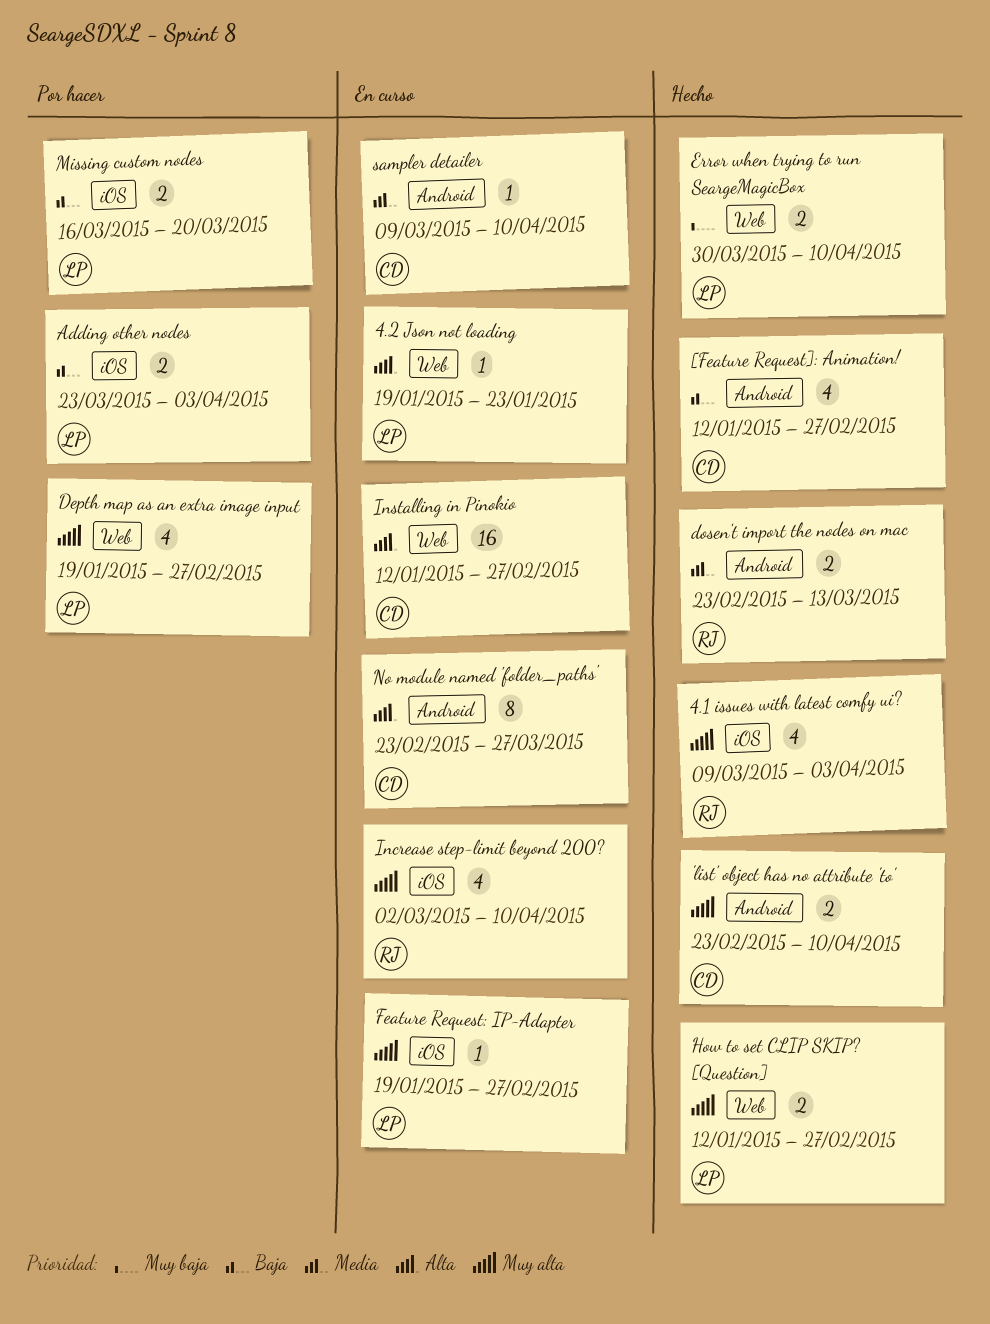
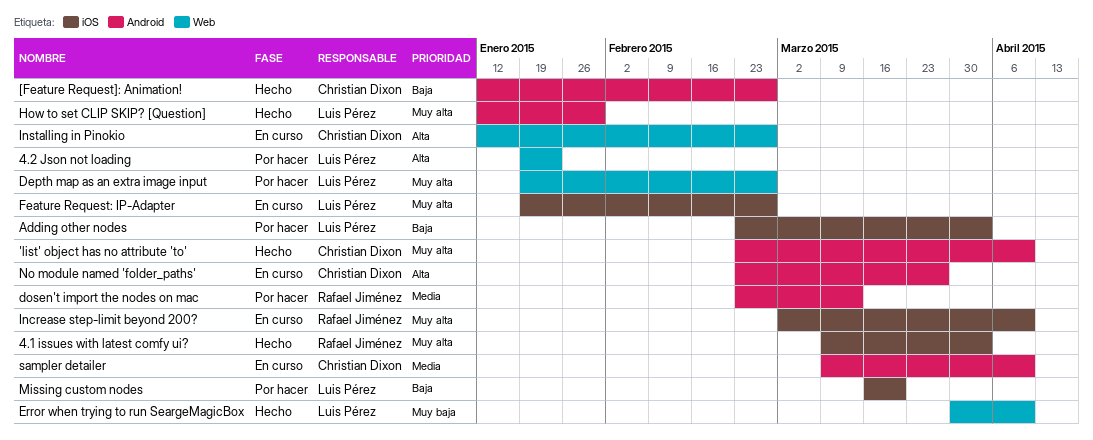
4.2 Json not loading, status: En curso -> Por hacer
Adding other nodes, start: Mar 23 -> Feb 23
dosen't import the nodes on mac, status: Hecho -> Por hacer
How to set CLIP SKIP? [Question], label: Web -> Android
How to set CLIP SKIP? [Question], due: Feb 27 -> Jan 30

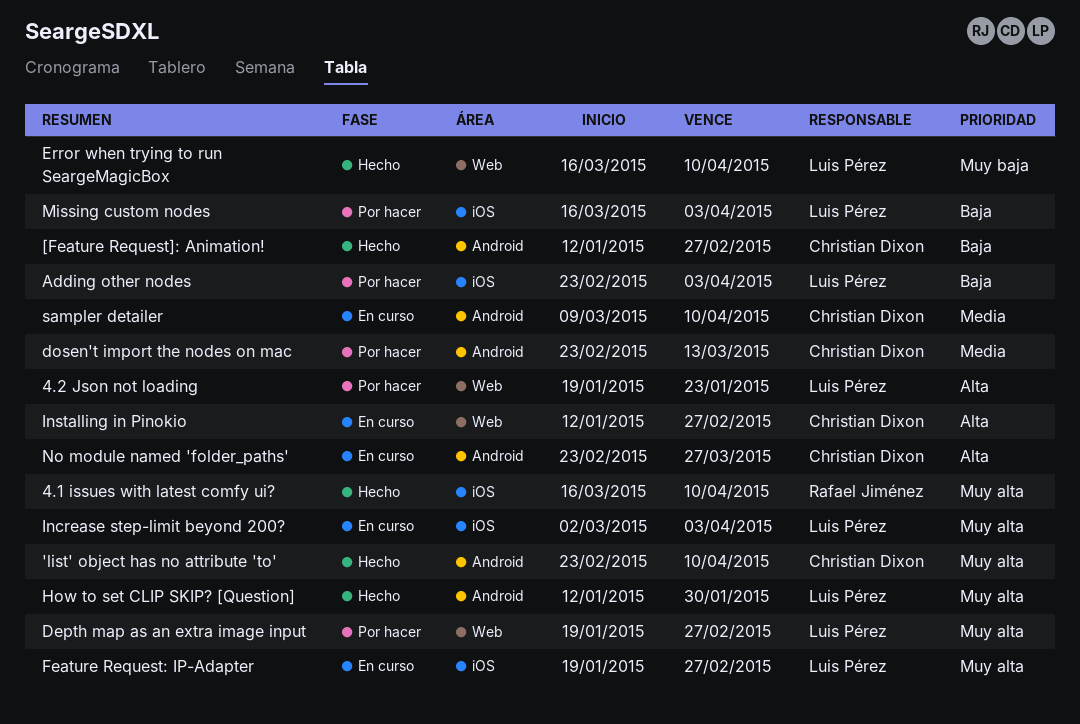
4.1 issues with latest comfy ui?, start: Mar 9 -> Mar 16
4.1 issues with latest comfy ui?, due: Apr 3 -> Apr 10
dosen't import the nodes on mac, owner: Rafael Jiménez -> Christian Dixon
Error when trying to run SeargeMagicBox, start: Mar 30 -> Mar 16
Increase step-limit beyond 200?, owner: Rafael Jiménez -> Luis Pérez
Increase step-limit beyond 200?, due: Apr 10 -> Apr 3
Missing custom nodes, due: Mar 20 -> Apr 3

